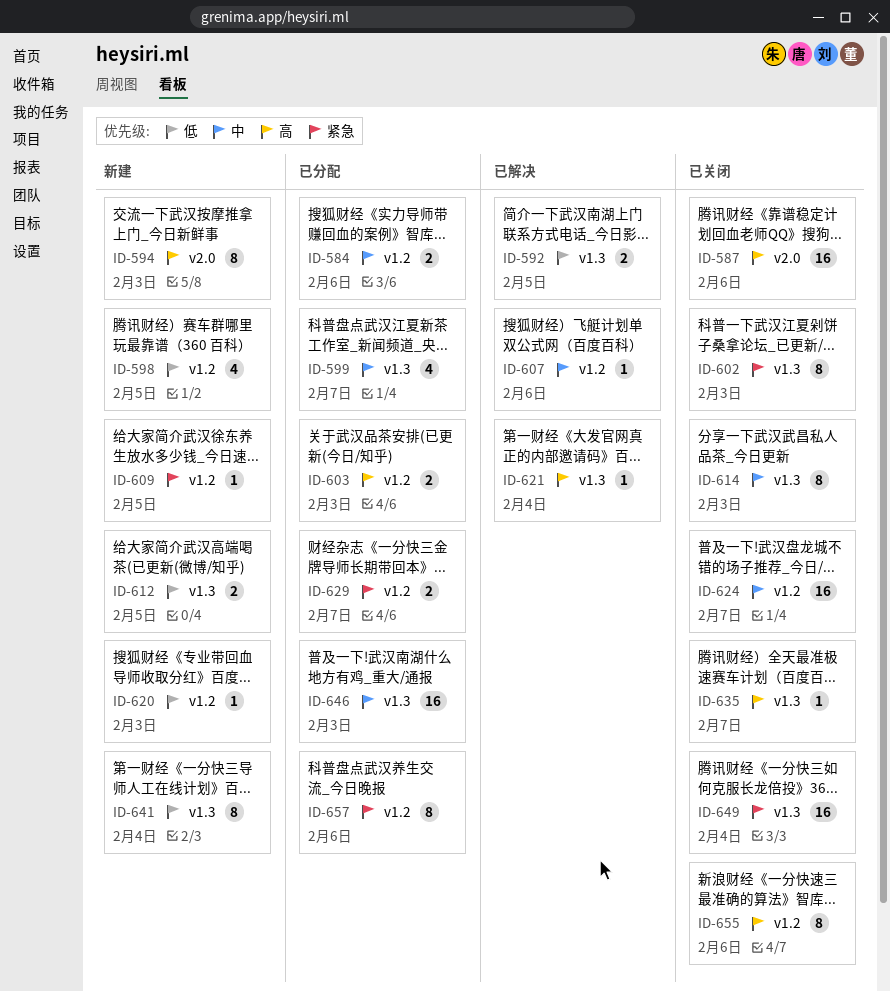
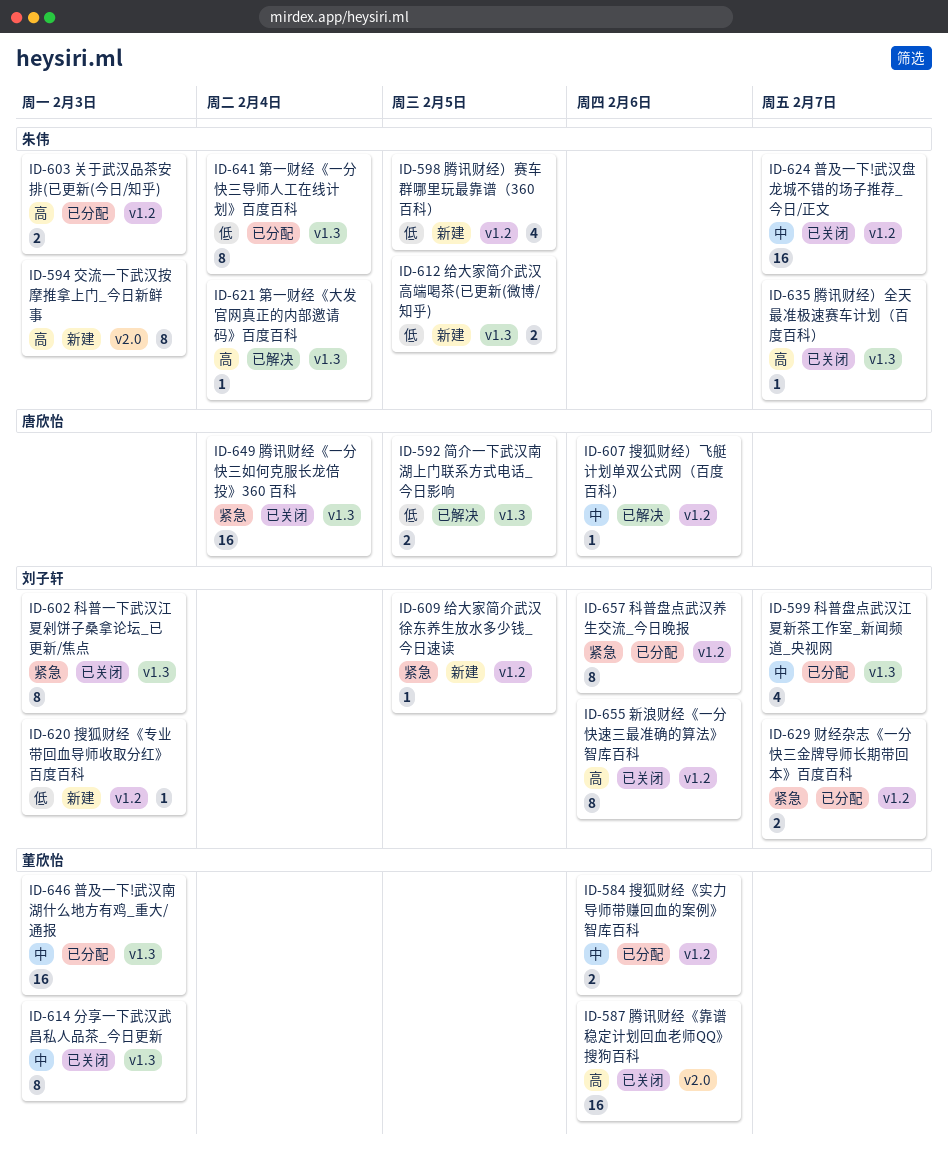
ID-641, status: 新建 -> 已分配

